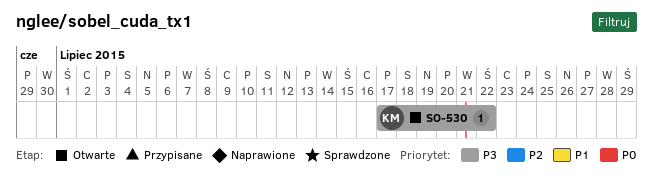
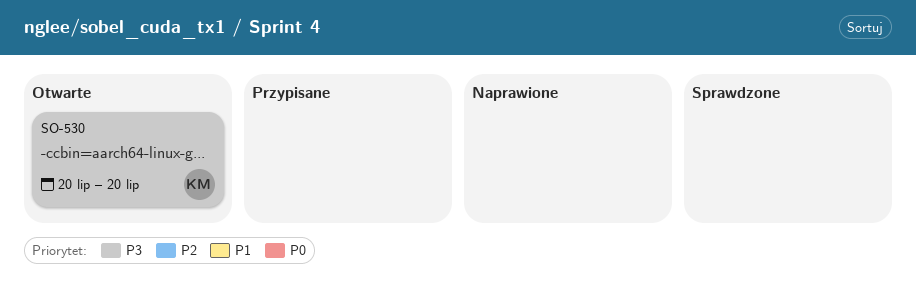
SO-530, start: Jul 17 -> Jul 20
SO-530, due: Jul 22 -> Jul 20

